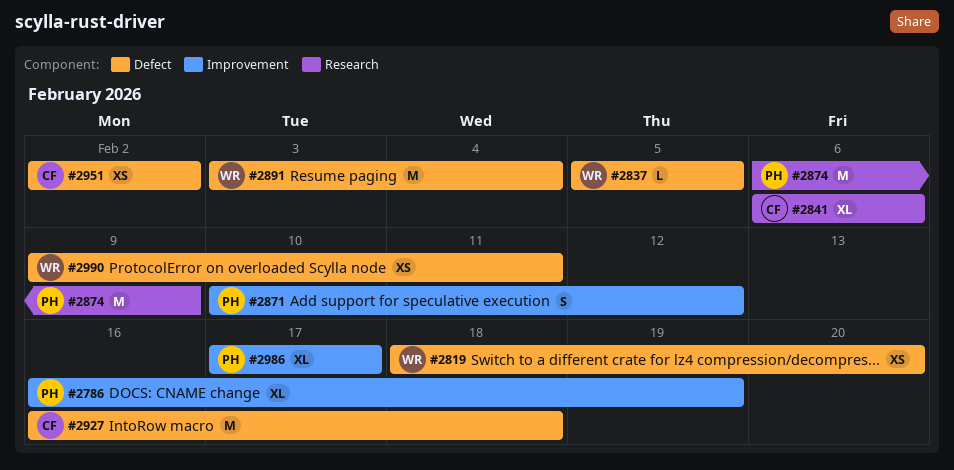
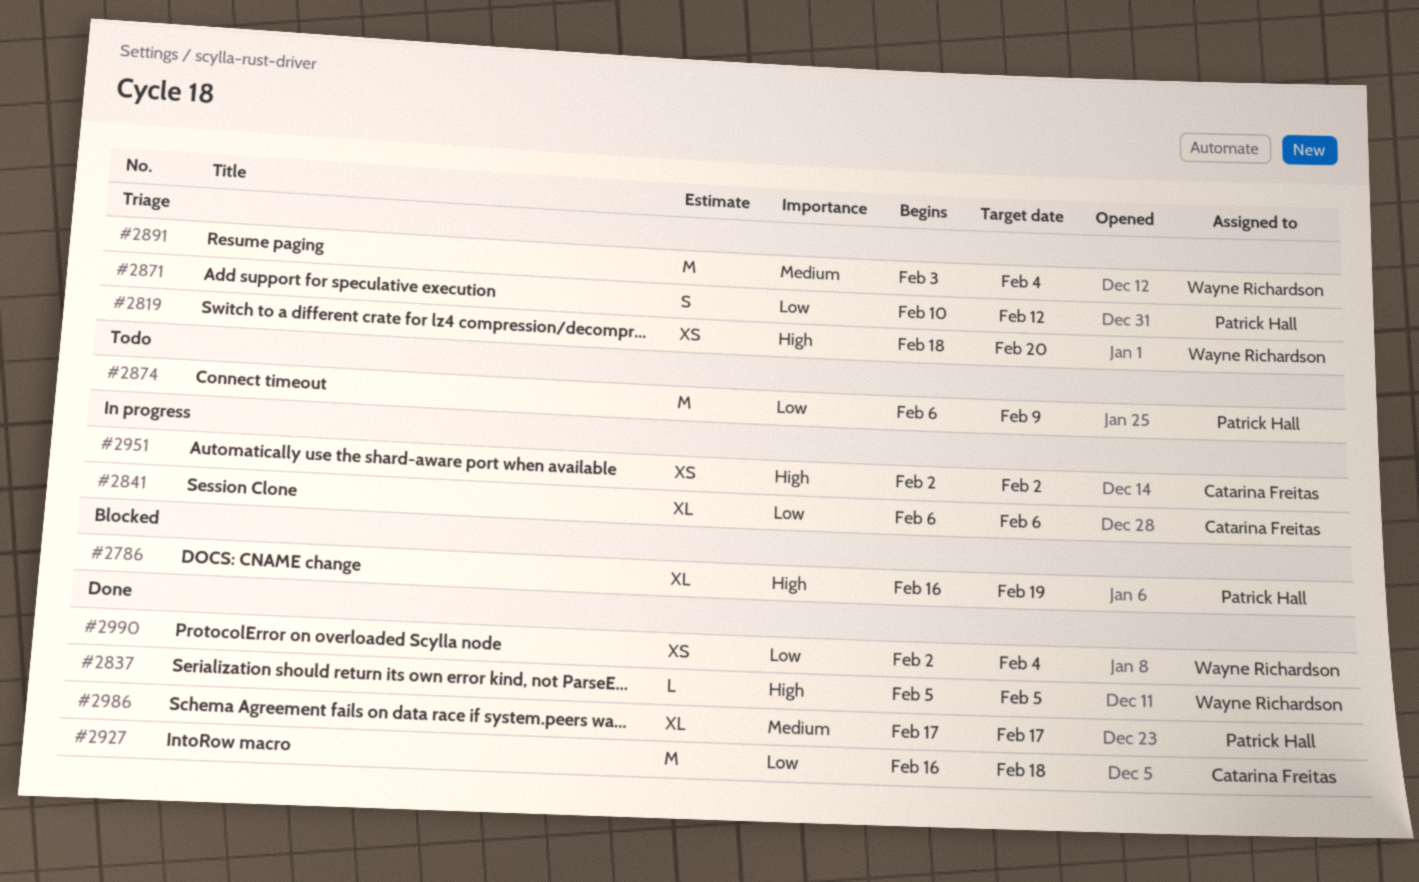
#2990, start: Feb 9 -> Feb 2
#2990, due: Feb 11 -> Feb 4

